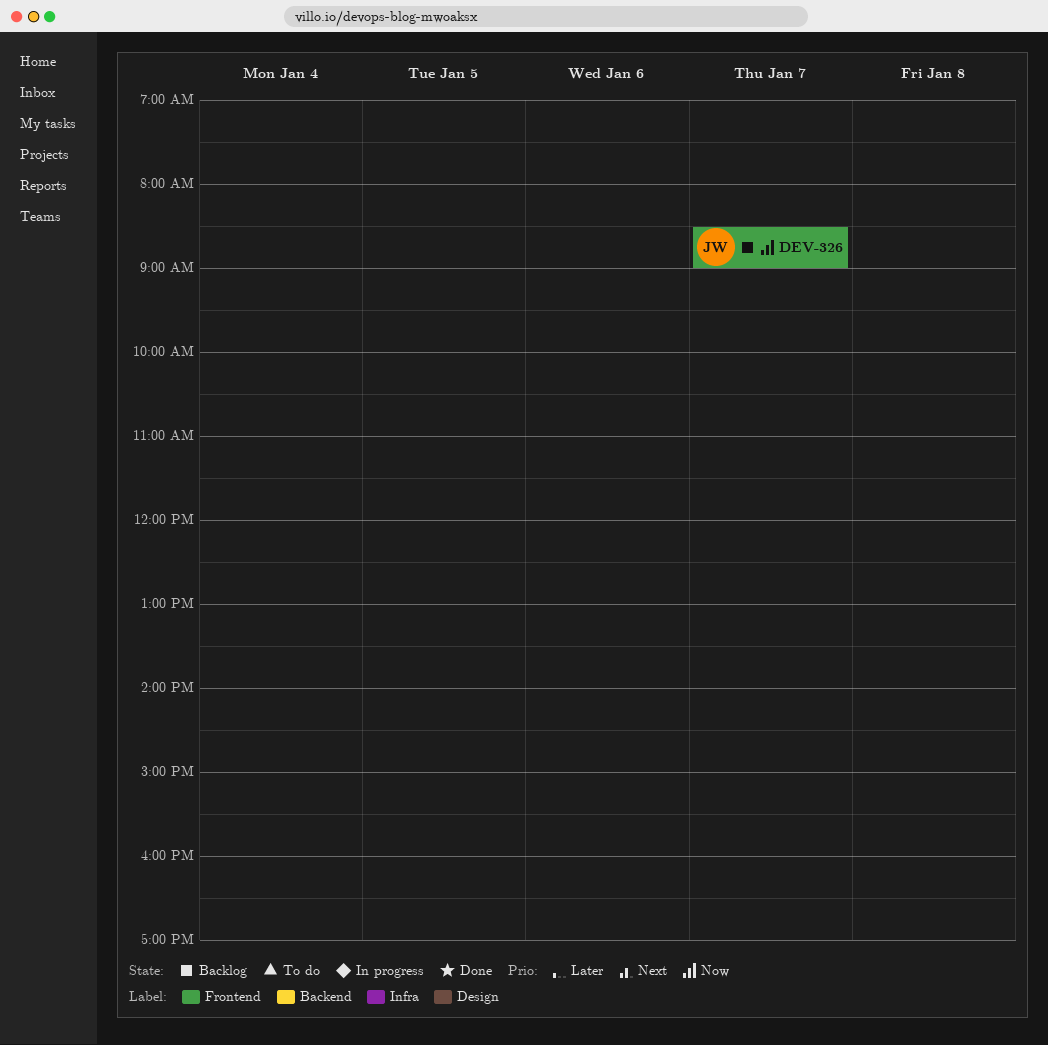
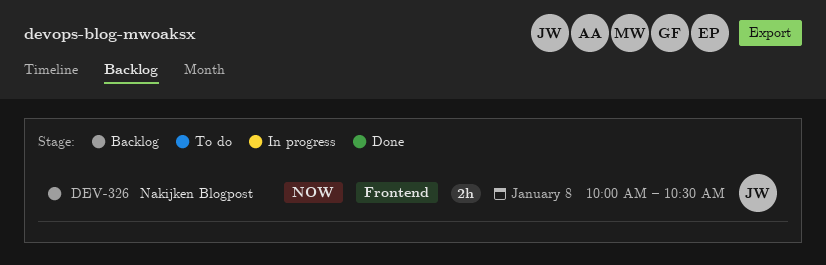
DEV-326, day: Jan 7 -> Jan 8
DEV-326, begins: 08:30 -> 10:00
DEV-326, ends: 09:00 -> 10:30

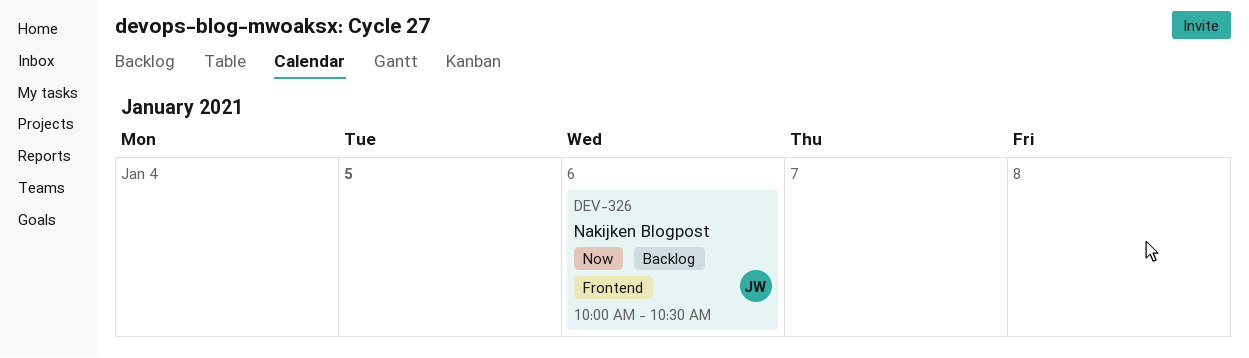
DEV-326, day: Jan 8 -> Jan 6

